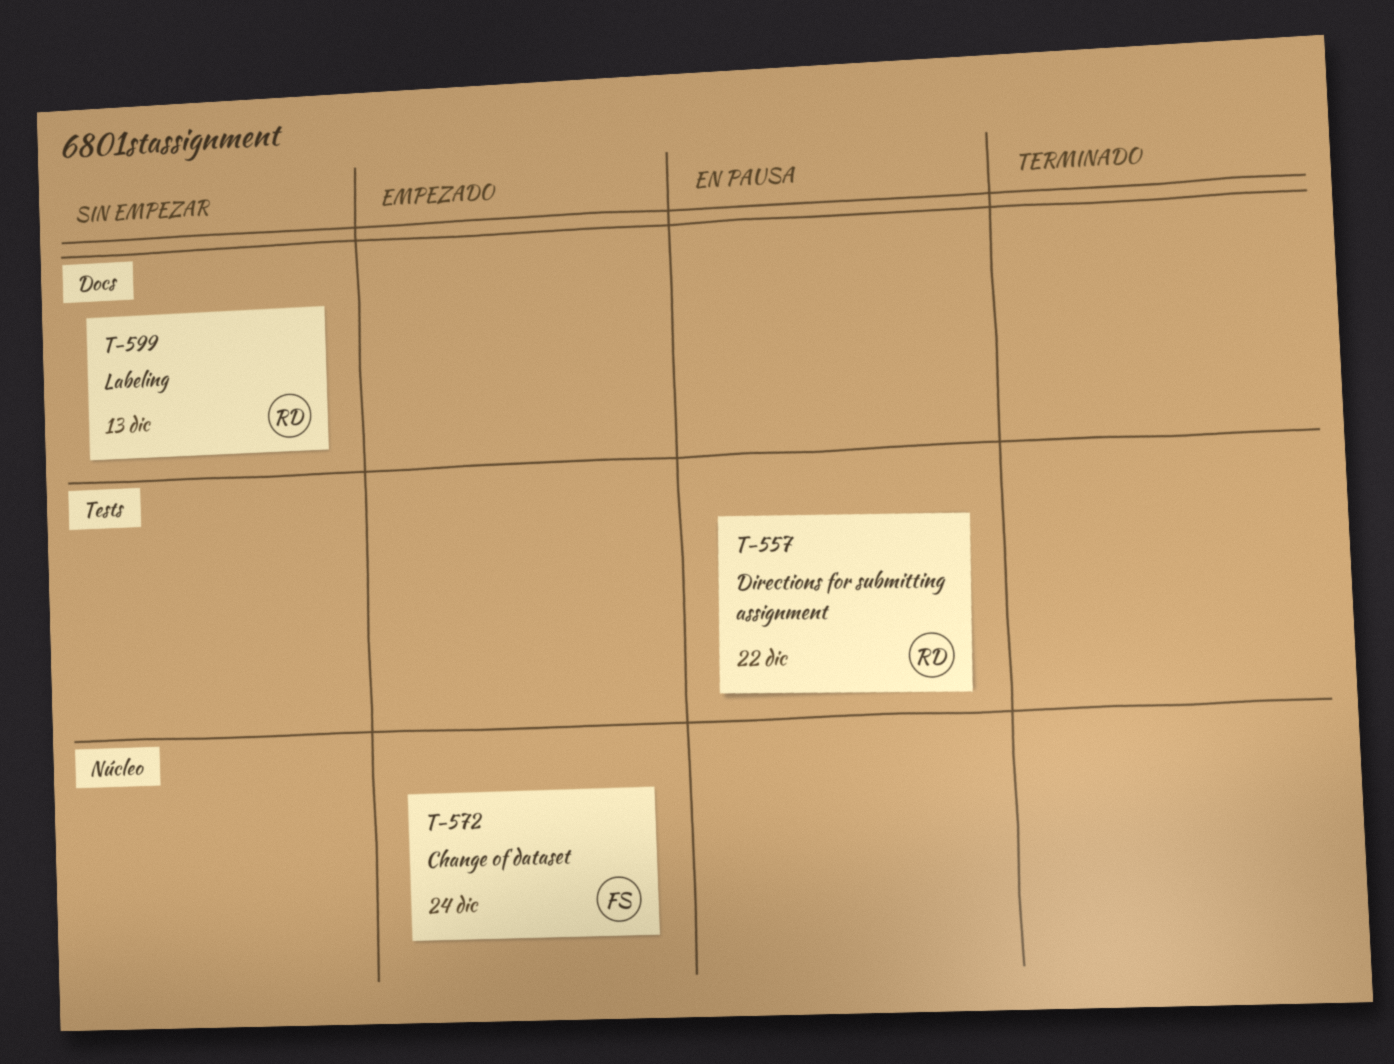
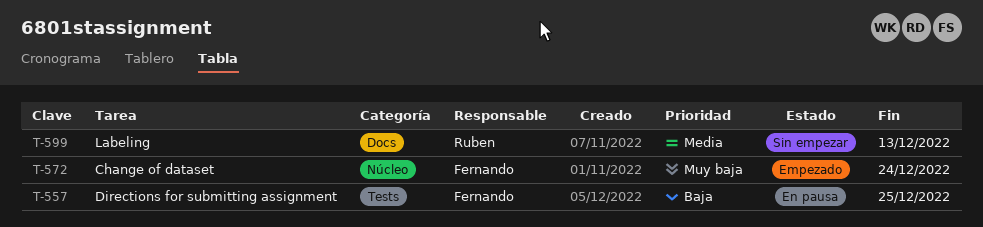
T-557, owner: Ruben -> Fernando
T-557, due: Dec 22 -> Dec 25

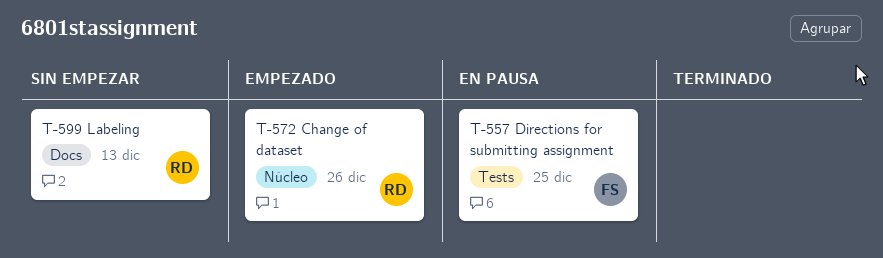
T-572, owner: Fernando -> Ruben
T-572, due: Dec 24 -> Dec 26

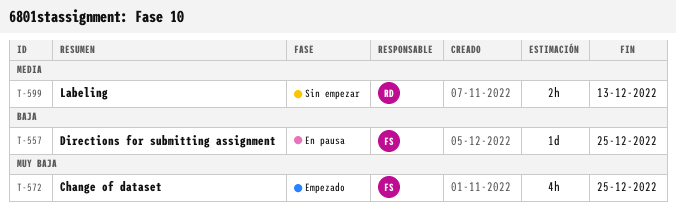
T-572, owner: RD -> FS
T-572, due: Dec 26 -> Dec 25

